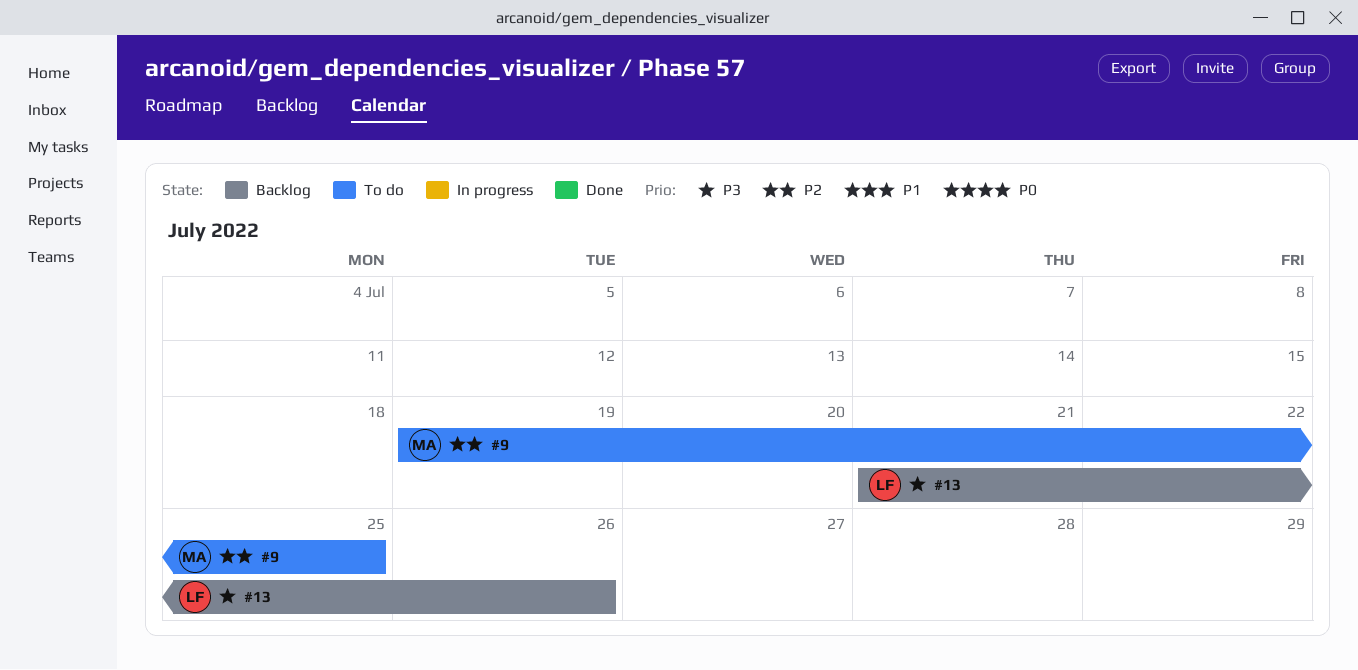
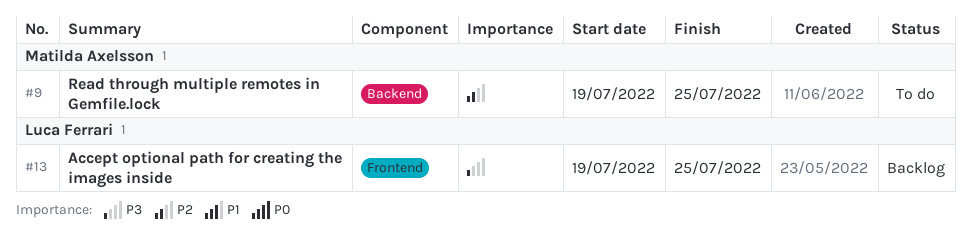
#13, start: Jul 21 -> Jul 19
#13, due: Jul 26 -> Jul 25

